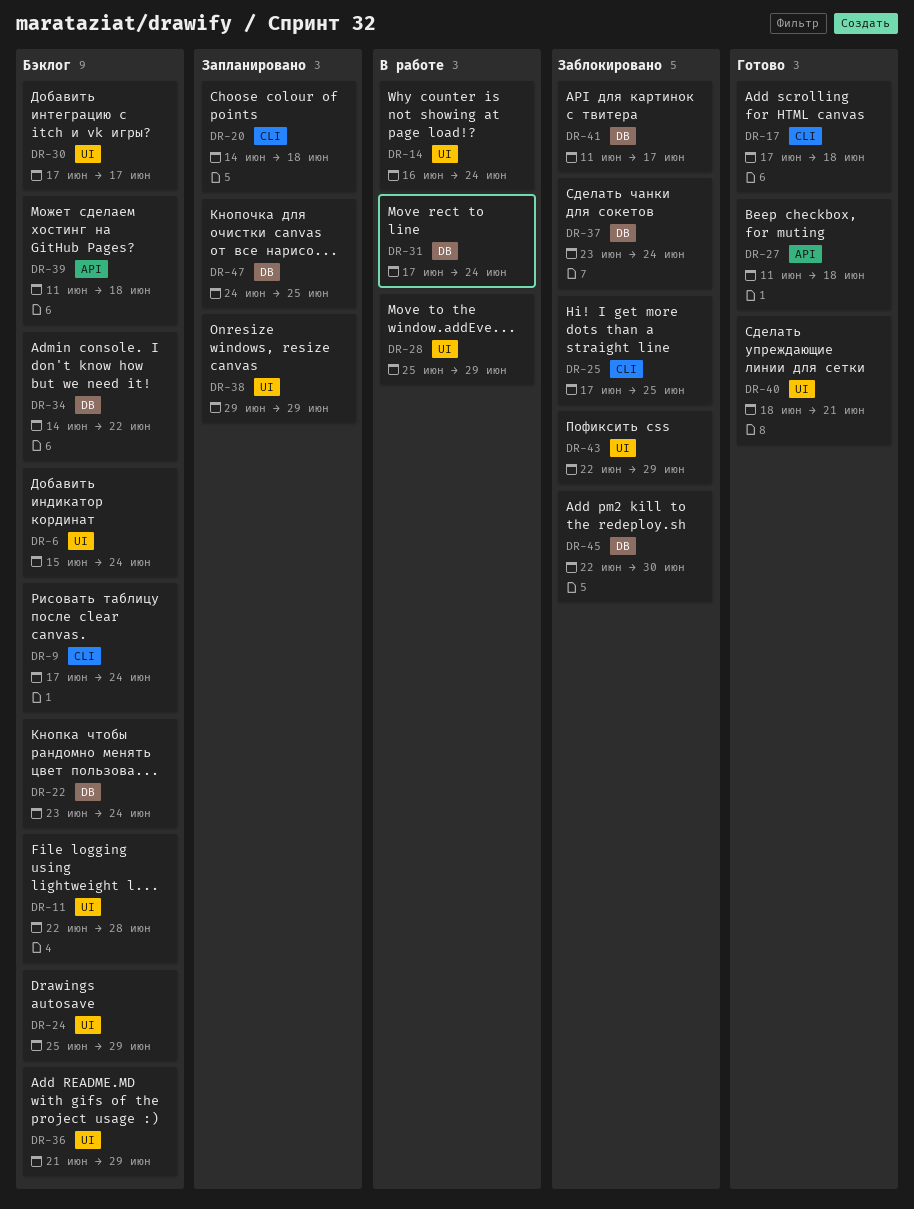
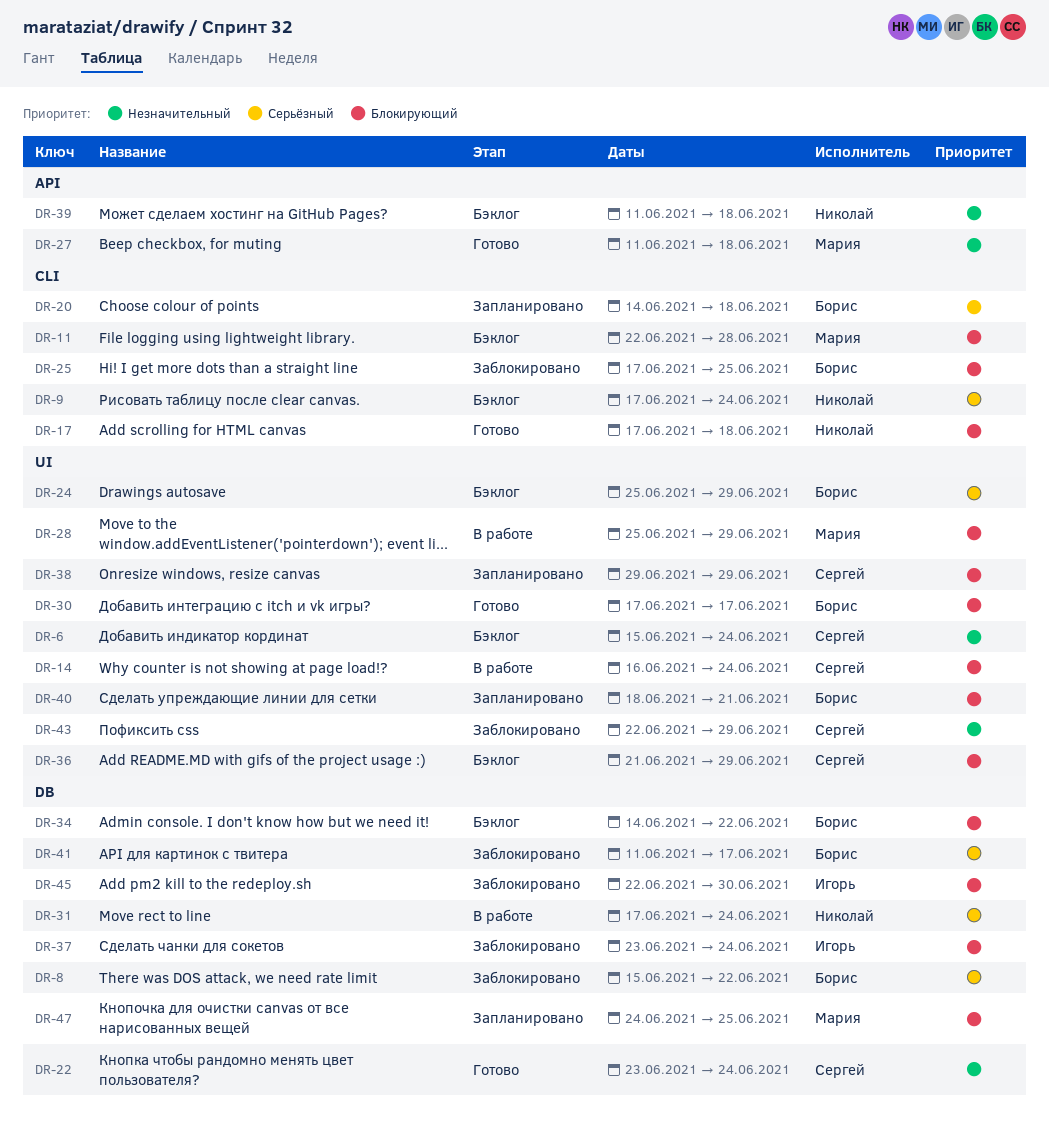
DR-8: none -> present
DR-11, label: UI -> CLI
DR-22, status: Бэклог -> Готово
DR-30, status: Бэклог -> Готово
DR-40, status: Готово -> Запланировано

